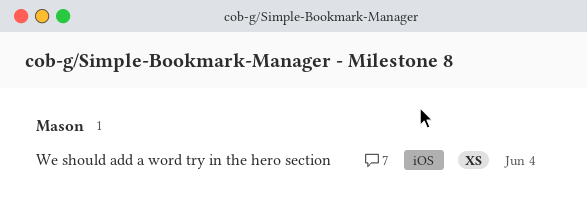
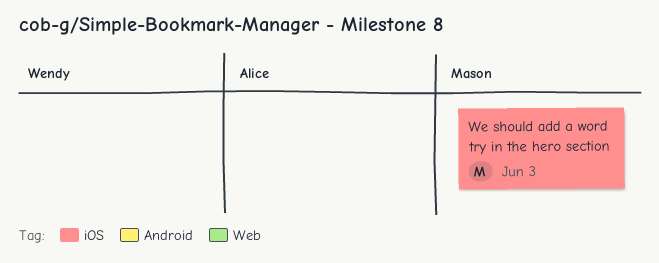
We should add a word try in the hero section, estimate: XS -> M
We should add a word try in the hero section, due: Jun 4 -> Jun 3

